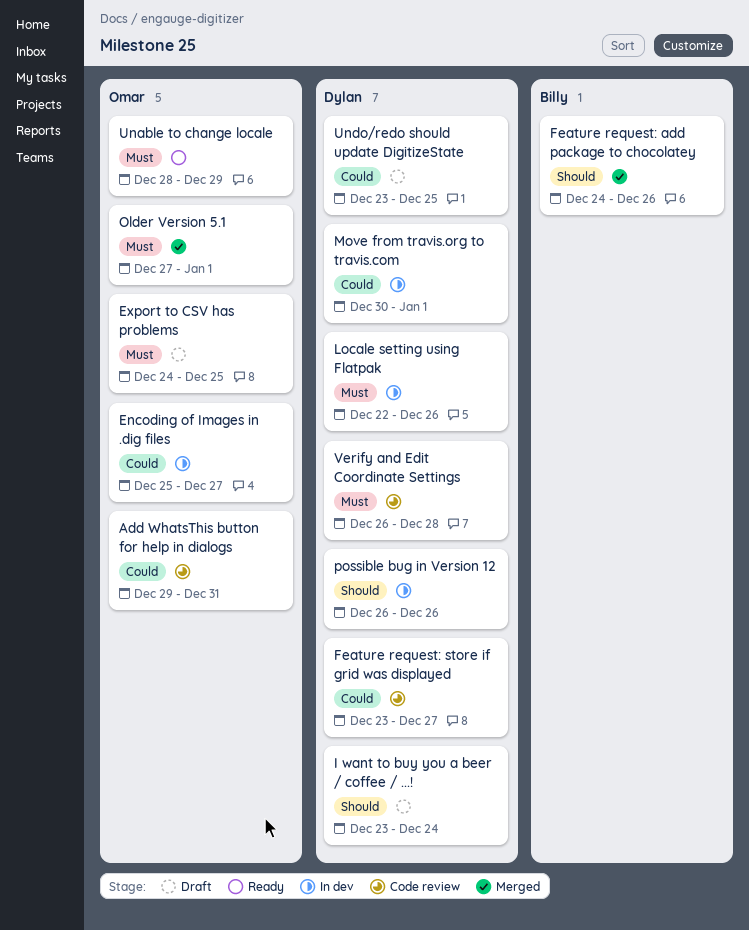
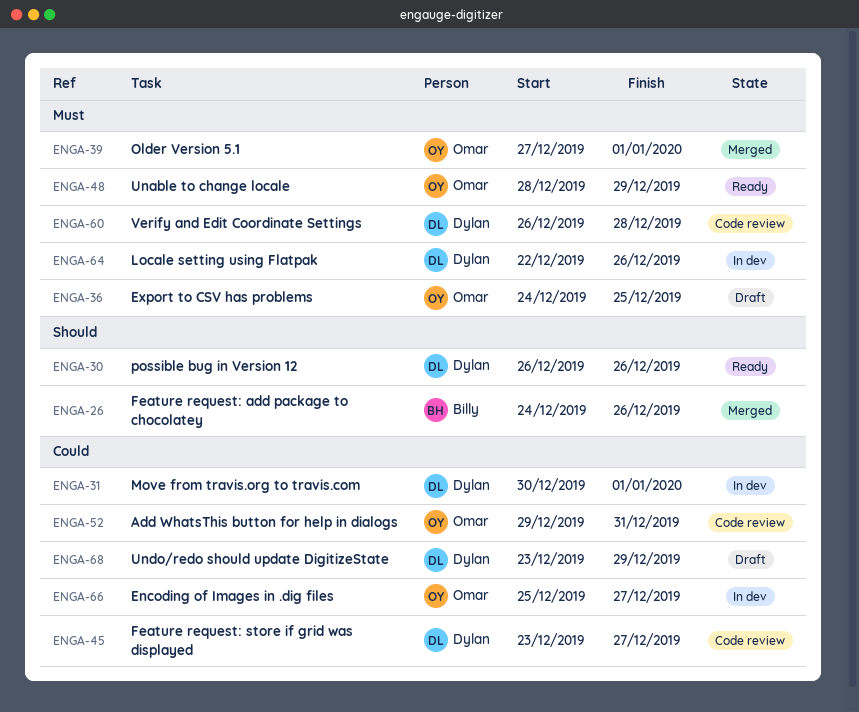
I want to buy you a beer / coffee / ...!: present -> none
possible bug in Version 12, status: In dev -> Ready
Undo/redo should update DigitizeState, due: Dec 25 -> Dec 29

